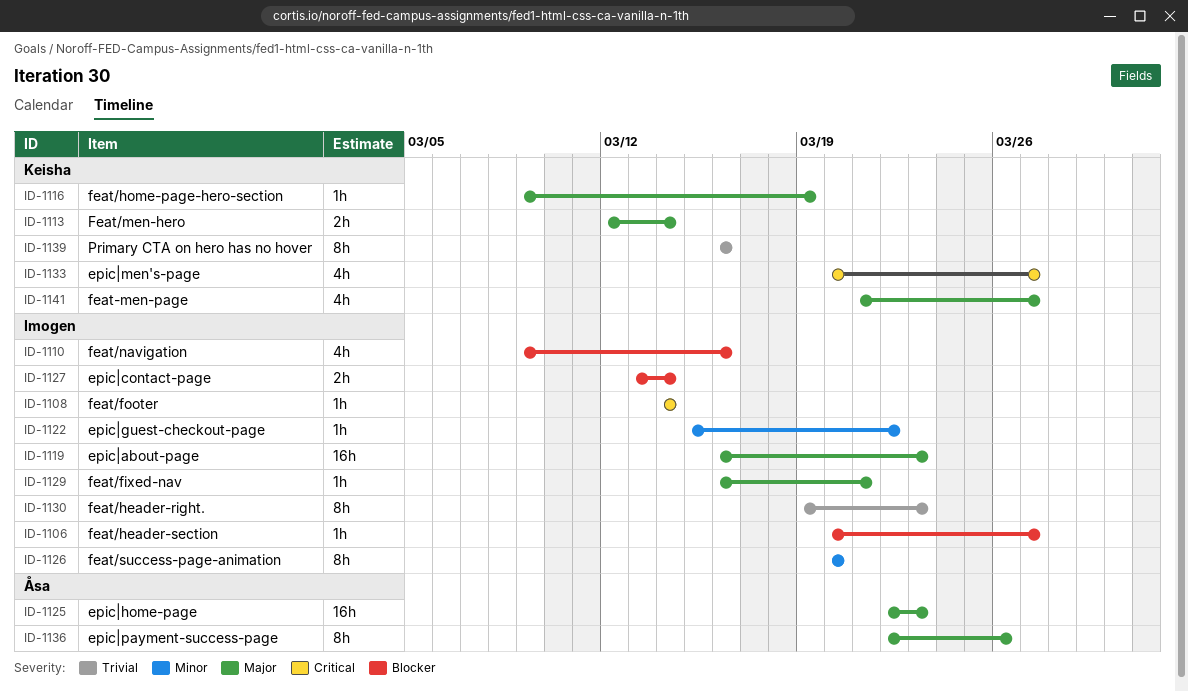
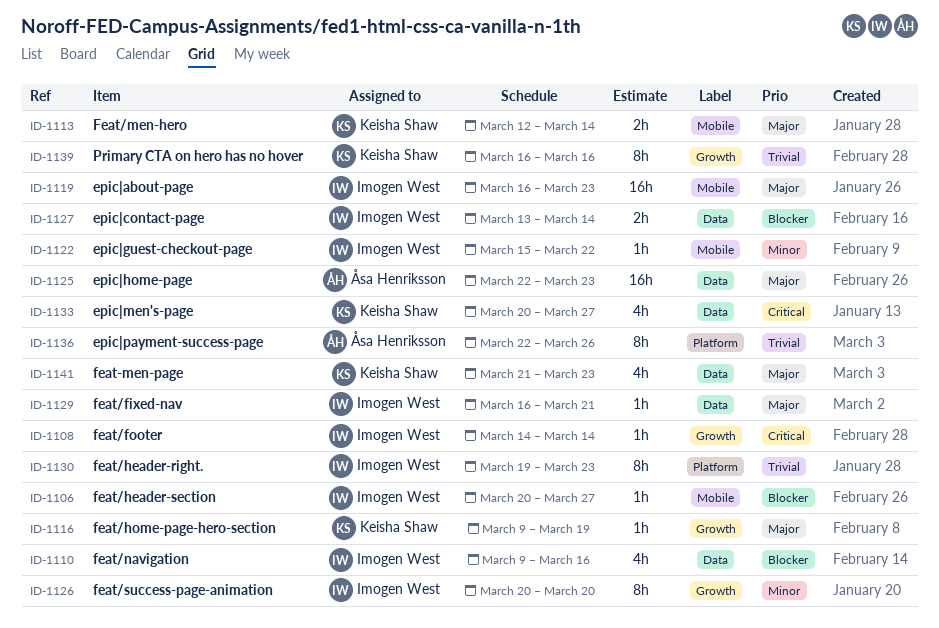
ID-1136, priority: Major -> Trivial
ID-1141, due: Mar 27 -> Mar 23

